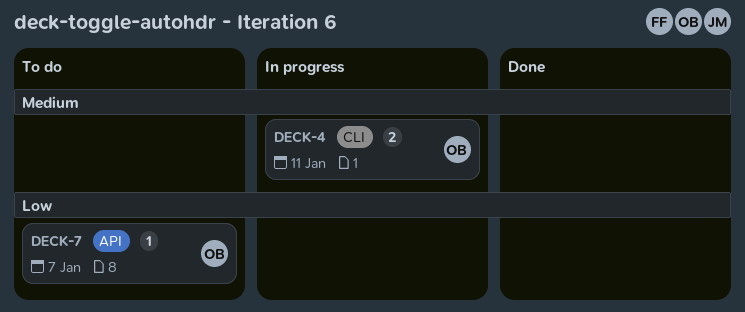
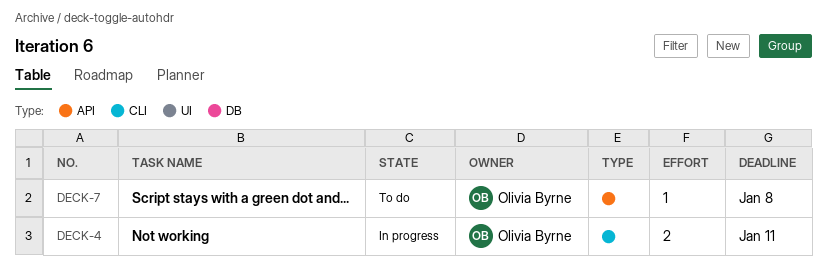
DECK-7, due: Jan 7 -> Jan 8

